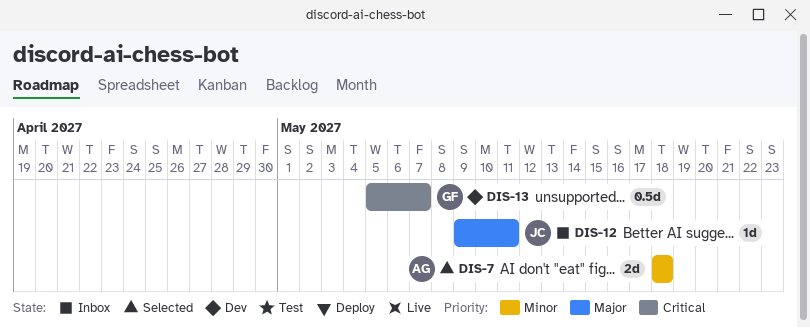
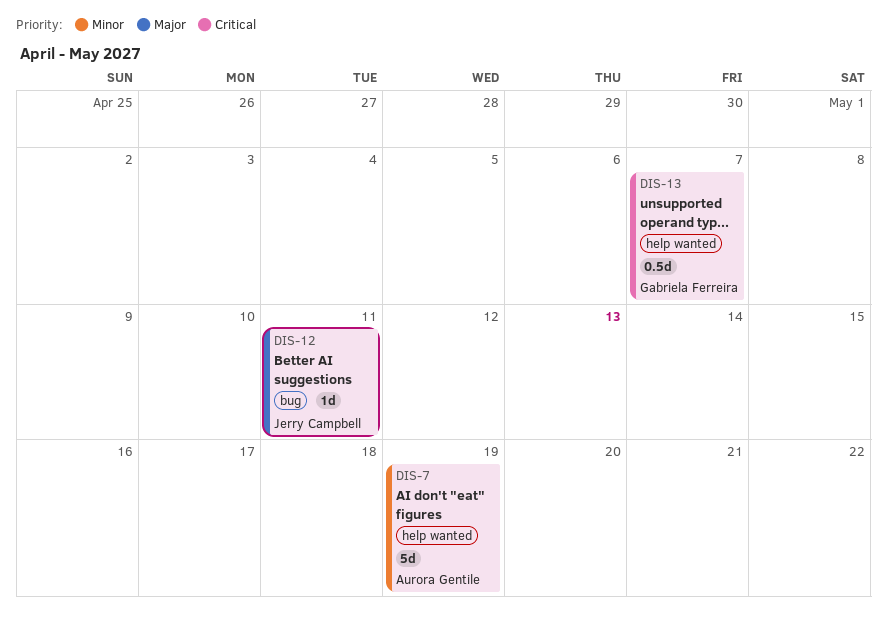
DIS-7, estimate: 2d -> 5d
DIS-7, due: May 18 -> May 19

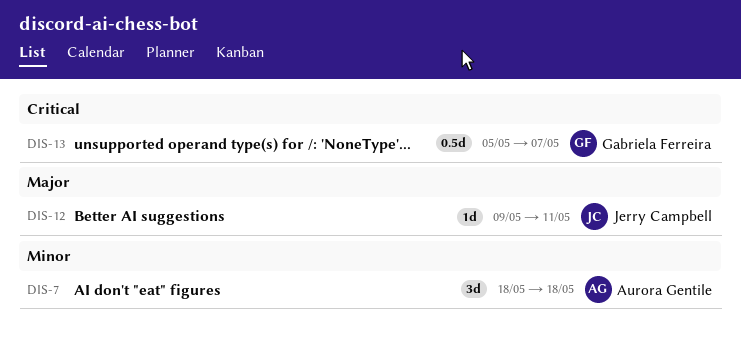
DIS-7, estimate: 5d -> 3d
DIS-7, due: May 19 -> May 18

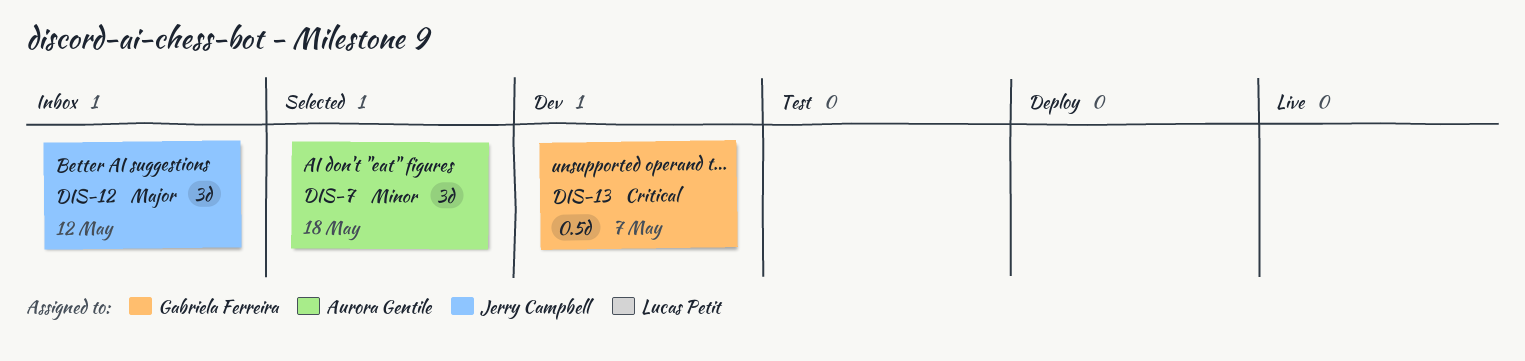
DIS-12, estimate: 1d -> 3d
DIS-12, due: May 11 -> May 12

